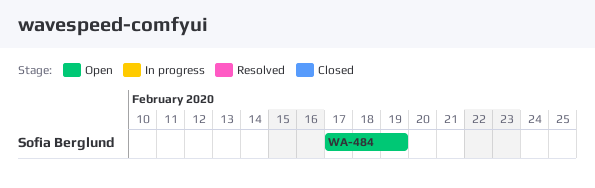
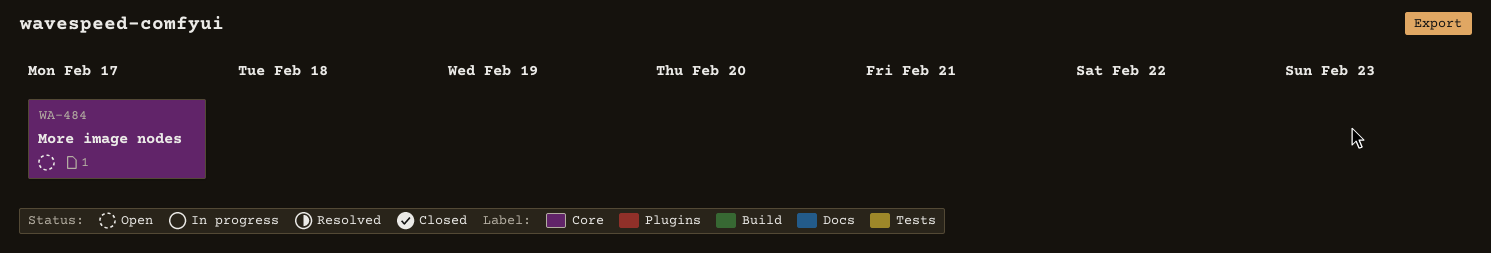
WA-484, due: Feb 19 -> Feb 17

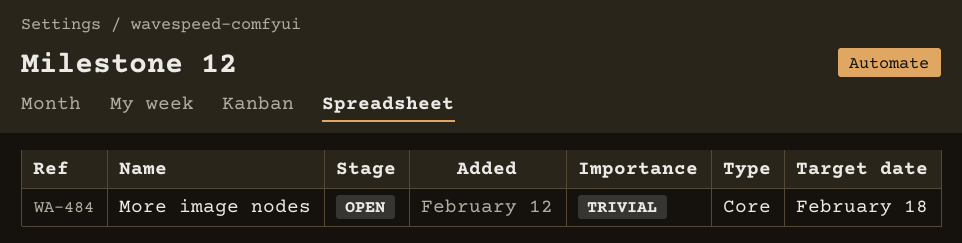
WA-484, due: Feb 17 -> Feb 18

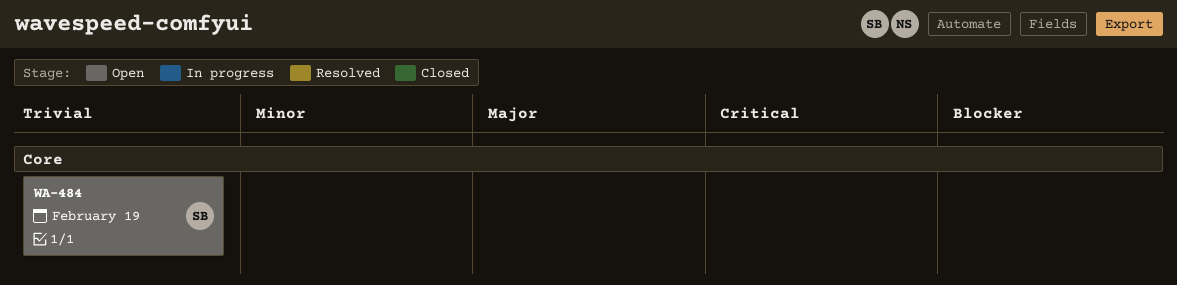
WA-484, due: Feb 18 -> Feb 19

